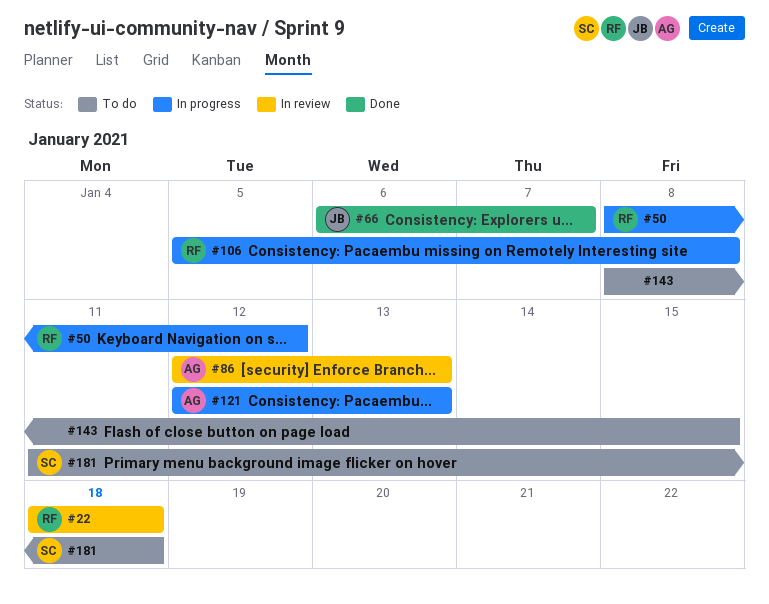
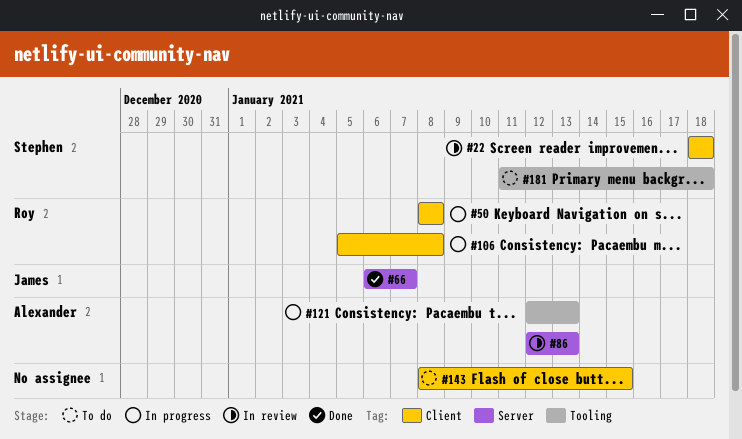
#22, owner: Roy -> Stephen
#50, due: Jan 12 -> Jan 8

